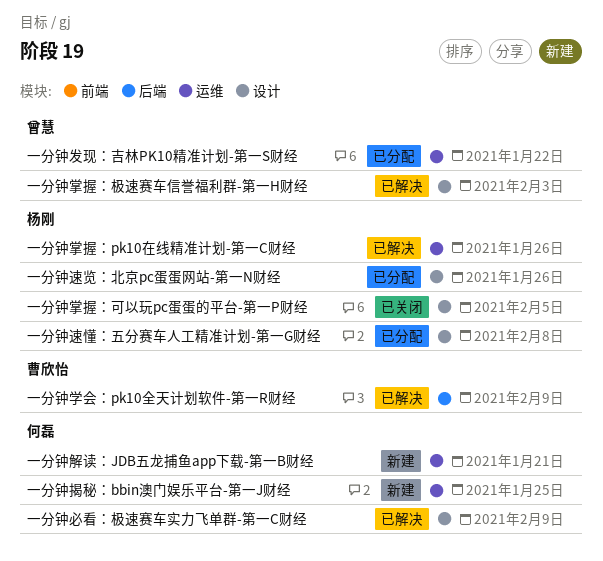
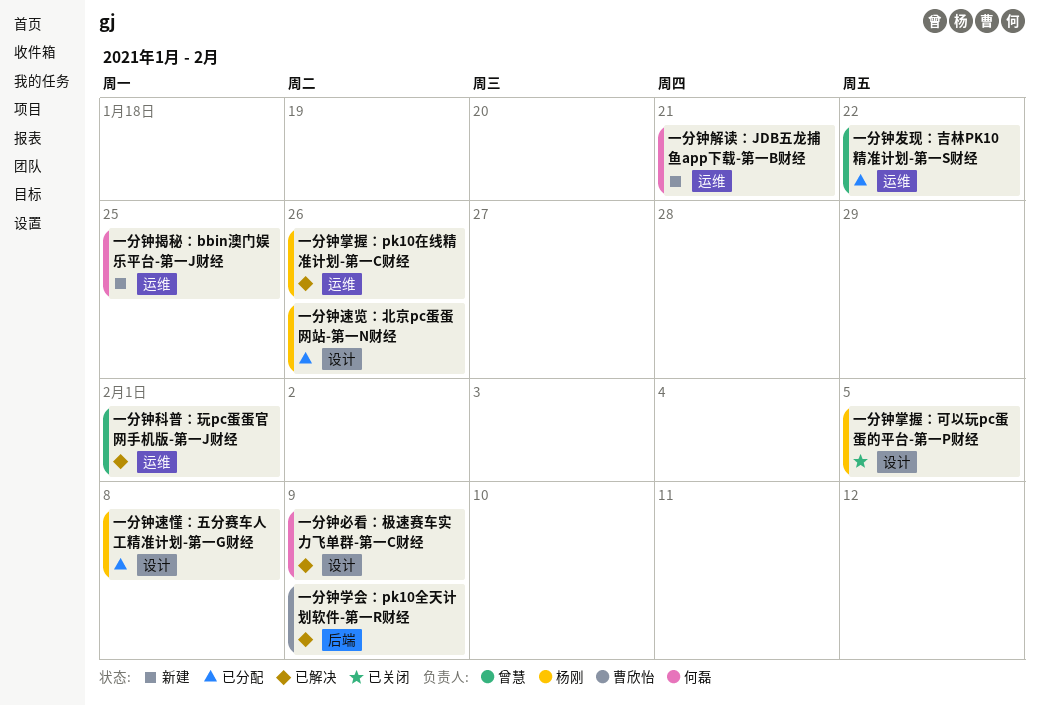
一分钟掌握：极速赛车信誉福利群-第一H财经: present -> none
一分钟科普：玩pc蛋蛋官网手机版-第一J财经: none -> present

